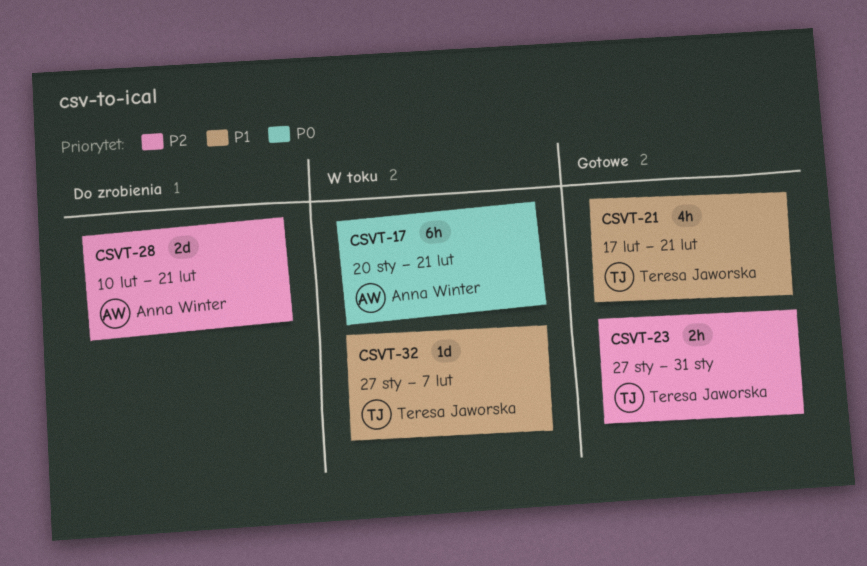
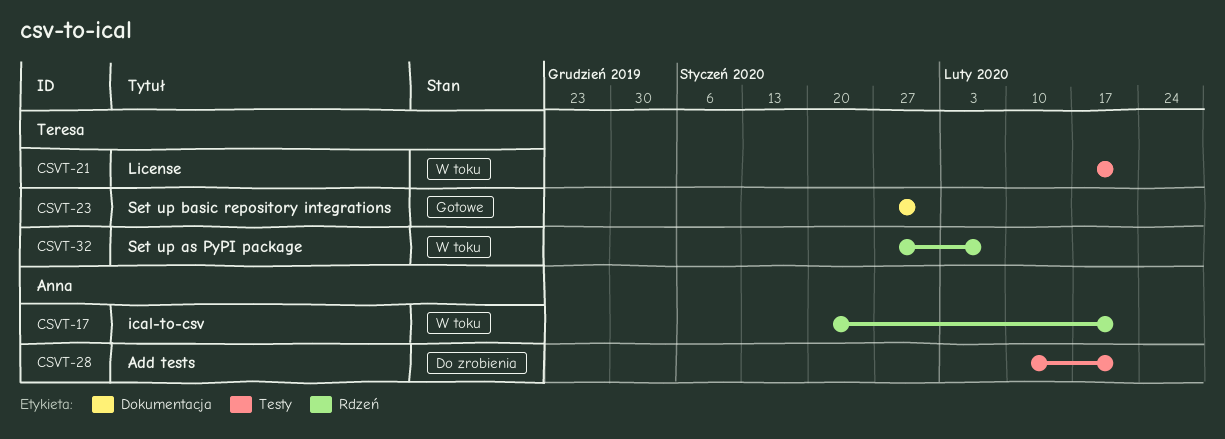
CSVT-21, status: Gotowe -> W toku

